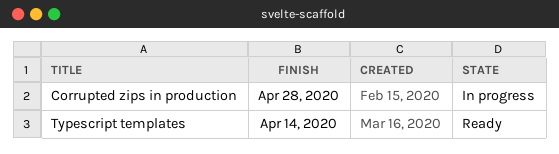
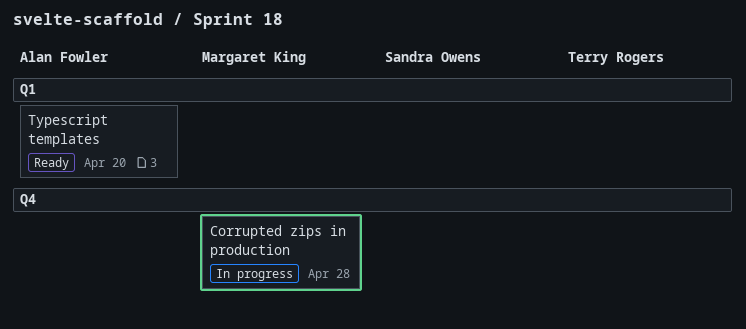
Typescript templates, due: Apr 14 -> Apr 20

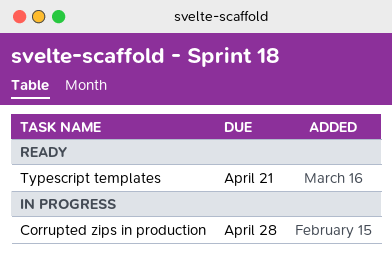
Typescript templates, due: Apr 20 -> Apr 21

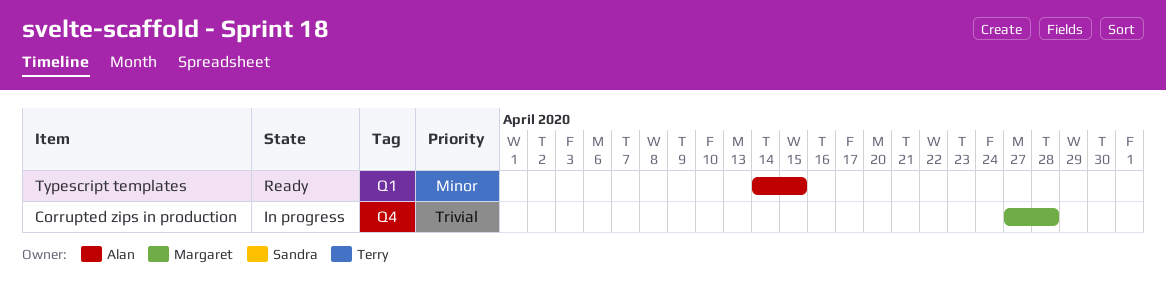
Typescript templates, due: Apr 21 -> Apr 15

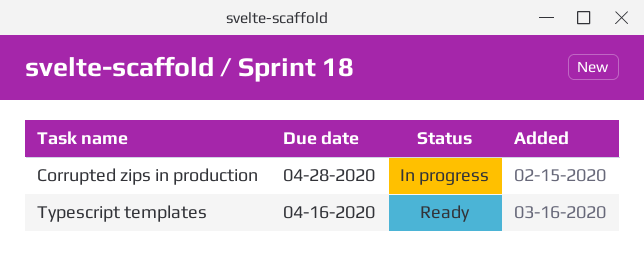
Typescript templates, due: Apr 15 -> Apr 16

